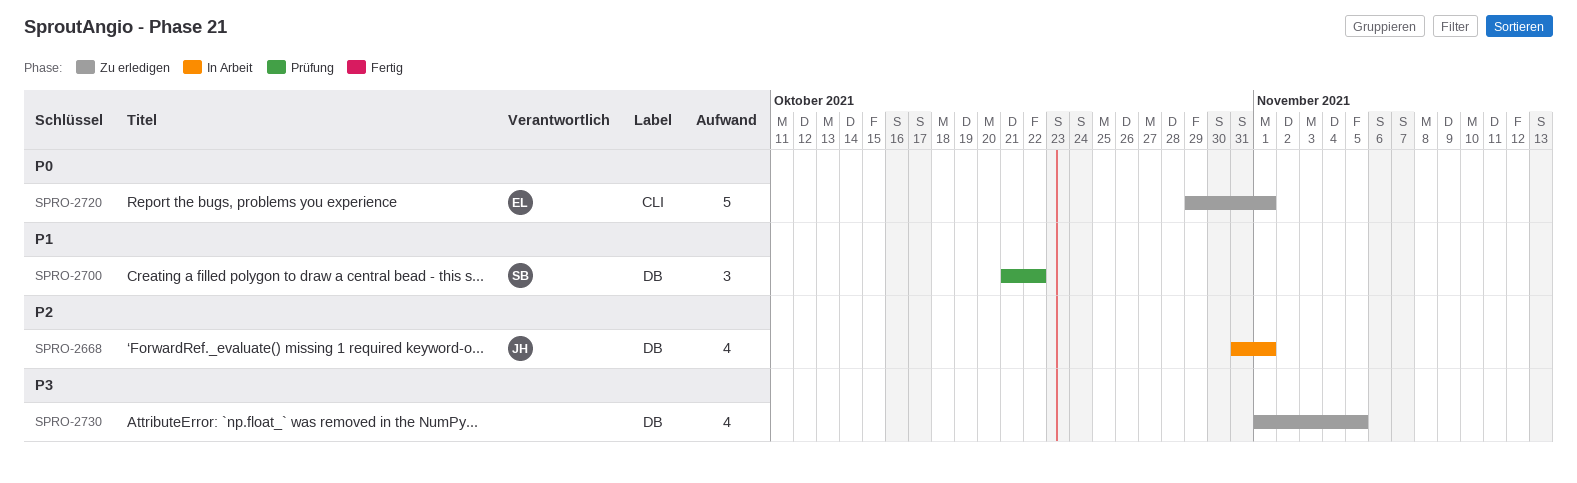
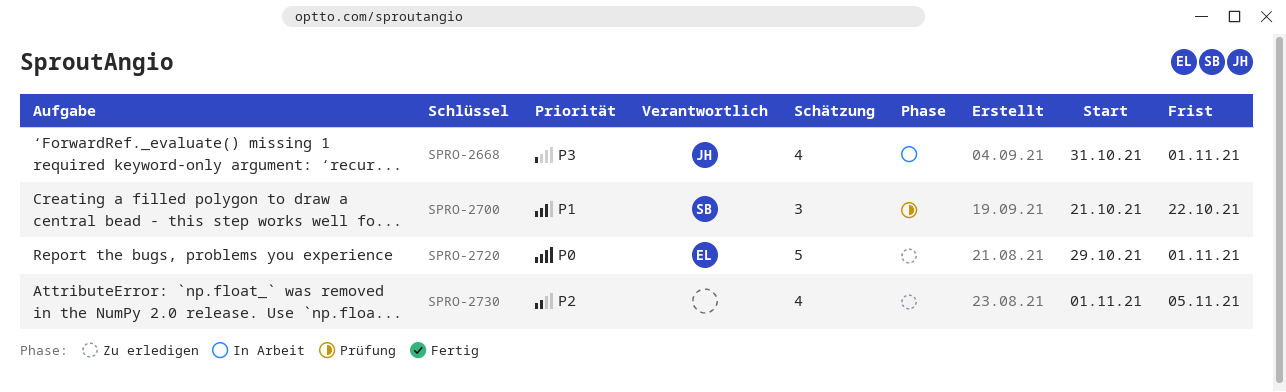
SPRO-2668, priority: P2 -> P3
SPRO-2730, priority: P3 -> P2

